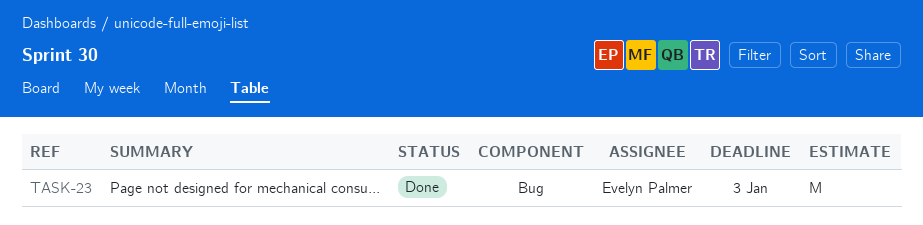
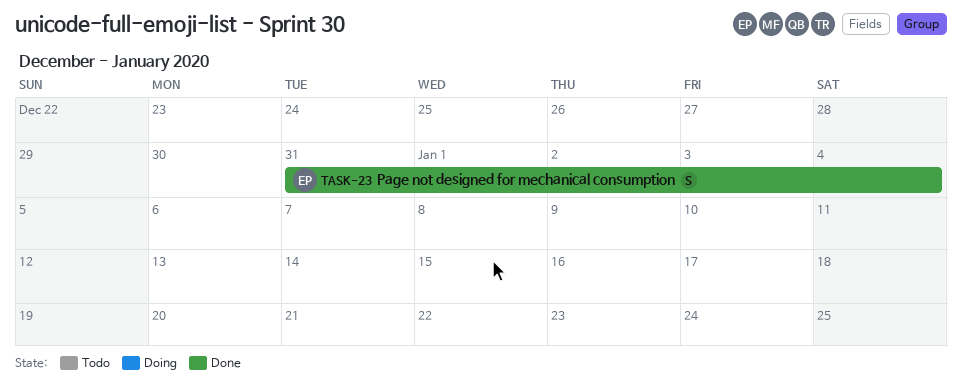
TASK-23, estimate: M -> S
TASK-23, due: Jan 3 -> Jan 4

